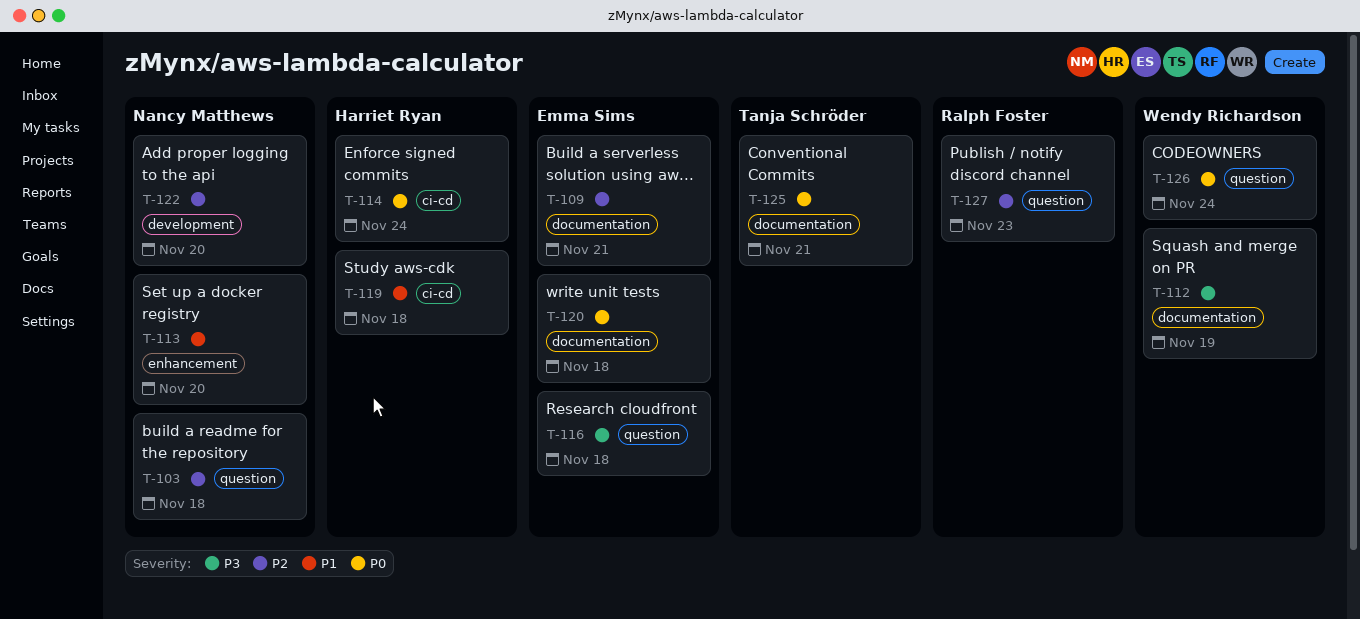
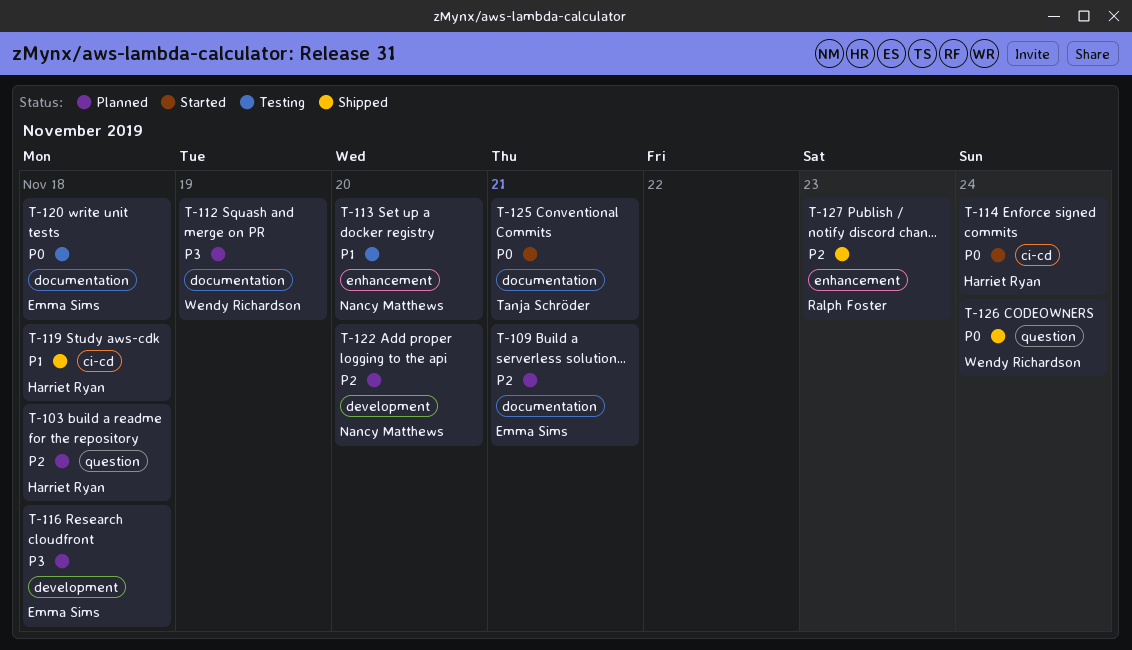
T-103, owner: Nancy Matthews -> Harriet Ryan
T-116, label: question -> development
T-127, label: question -> enhancement

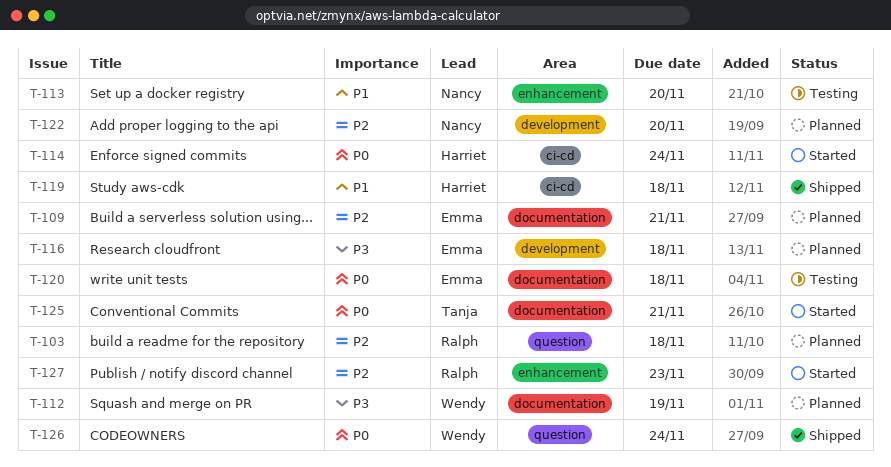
T-103, owner: Harriet Ryan -> Ralph Foster
T-127, status: Shipped -> Started

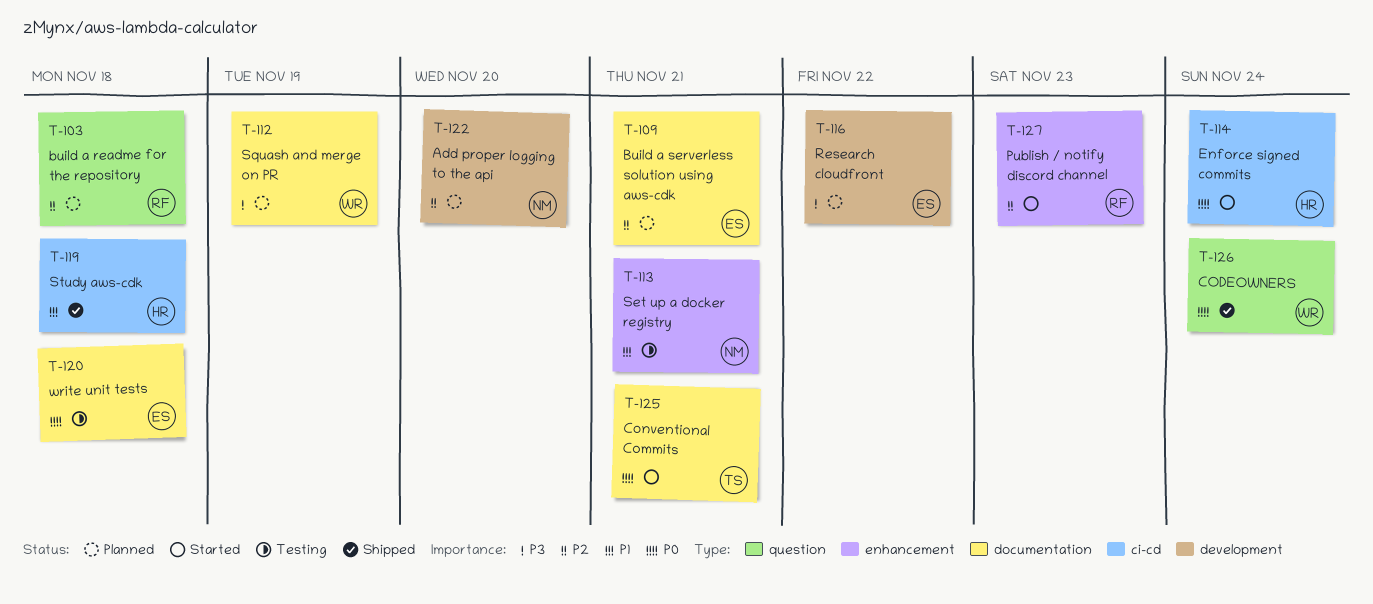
T-113, due: Nov 20 -> Nov 21
T-116, due: Nov 18 -> Nov 22

